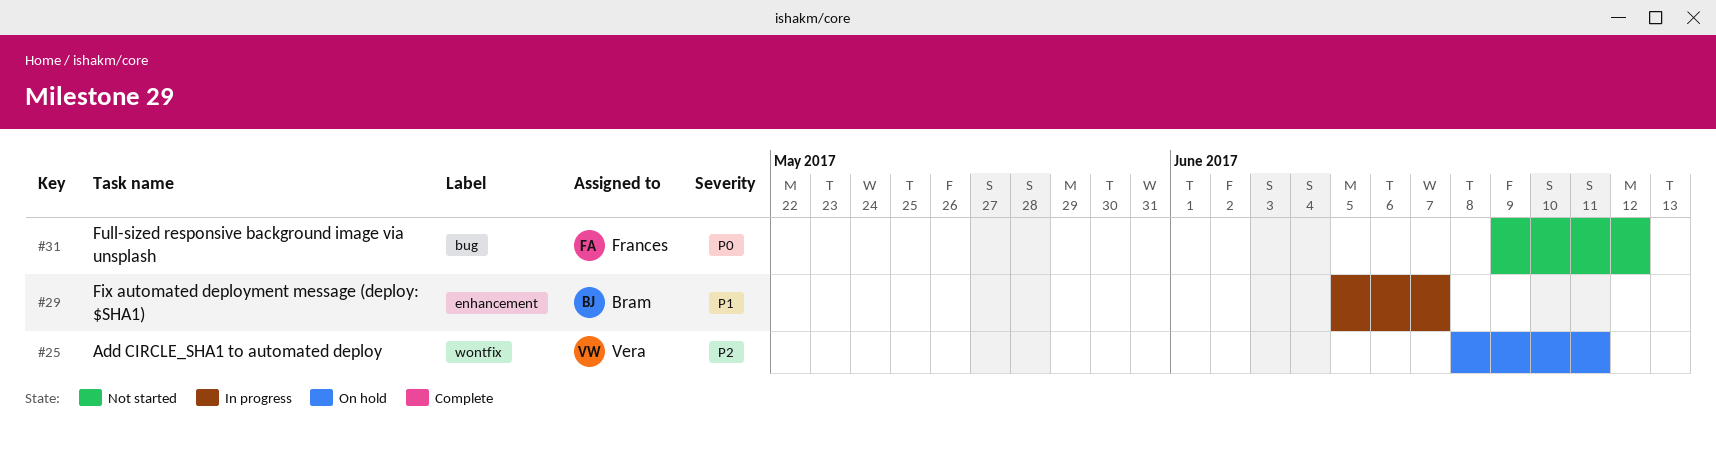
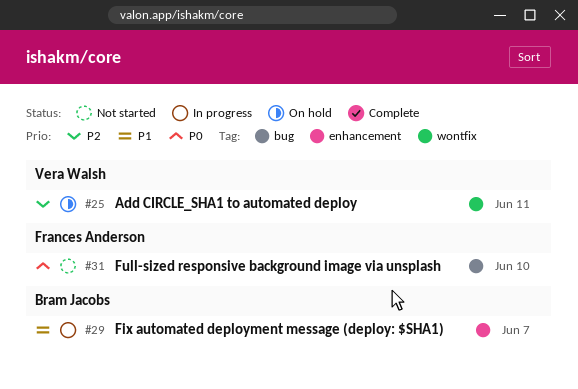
#31, due: Jun 12 -> Jun 10

